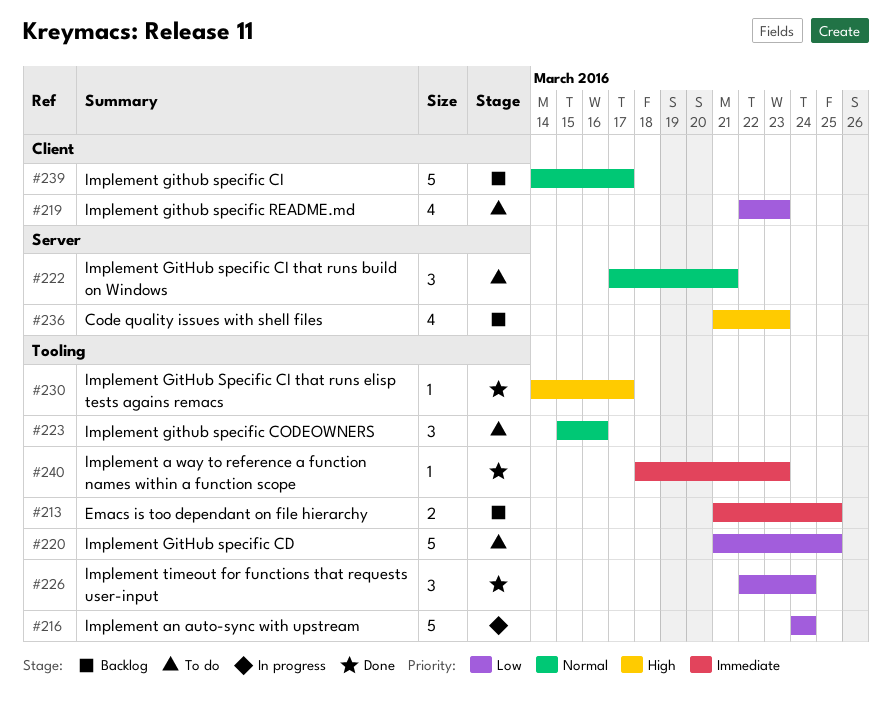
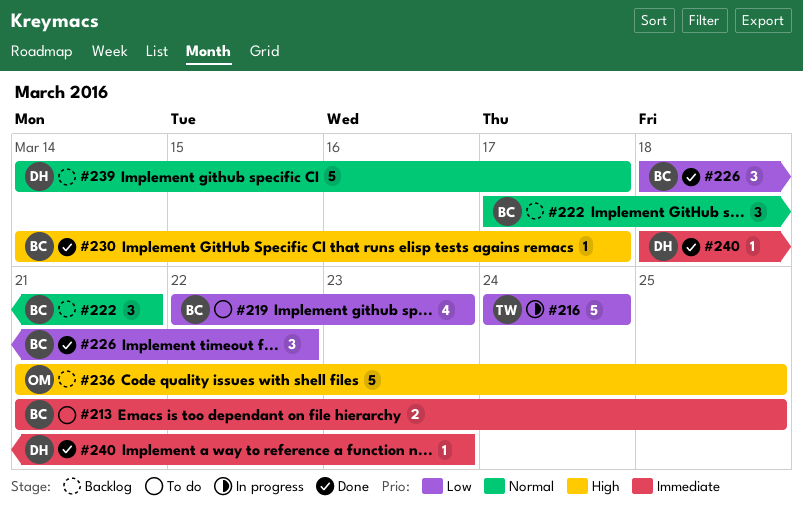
#213, status: Backlog -> To do
#220: present -> none
#222, status: To do -> Backlog
#223: present -> none
#226, start: Mar 22 -> Mar 18
#226, due: Mar 24 -> Mar 22
#236, estimate: 4 -> 5
#236, due: Mar 23 -> Mar 25

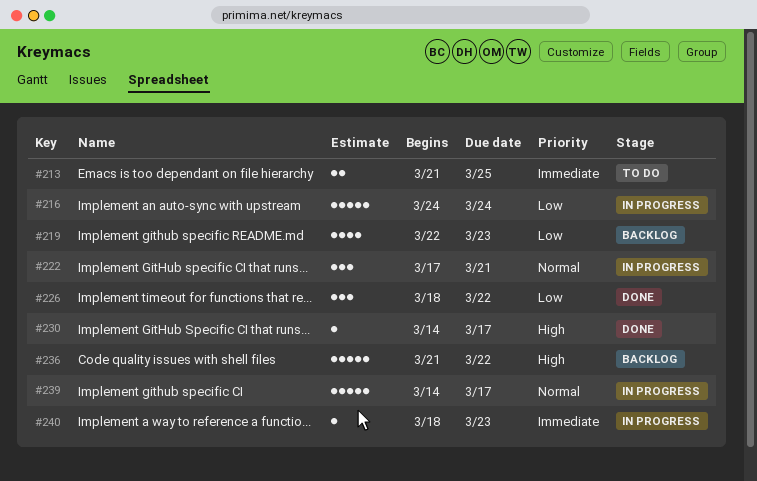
#219, status: To do -> Backlog
#222, status: Backlog -> In progress
#236, due: Mar 25 -> Mar 22
#239, status: Backlog -> In progress
#240, status: Done -> In progress

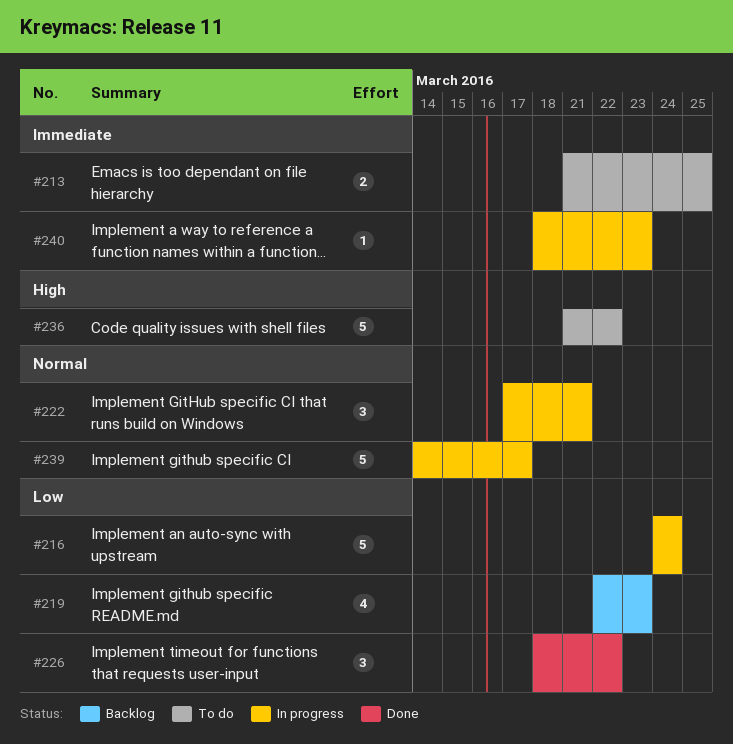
#230: present -> none
#236, status: Backlog -> To do

